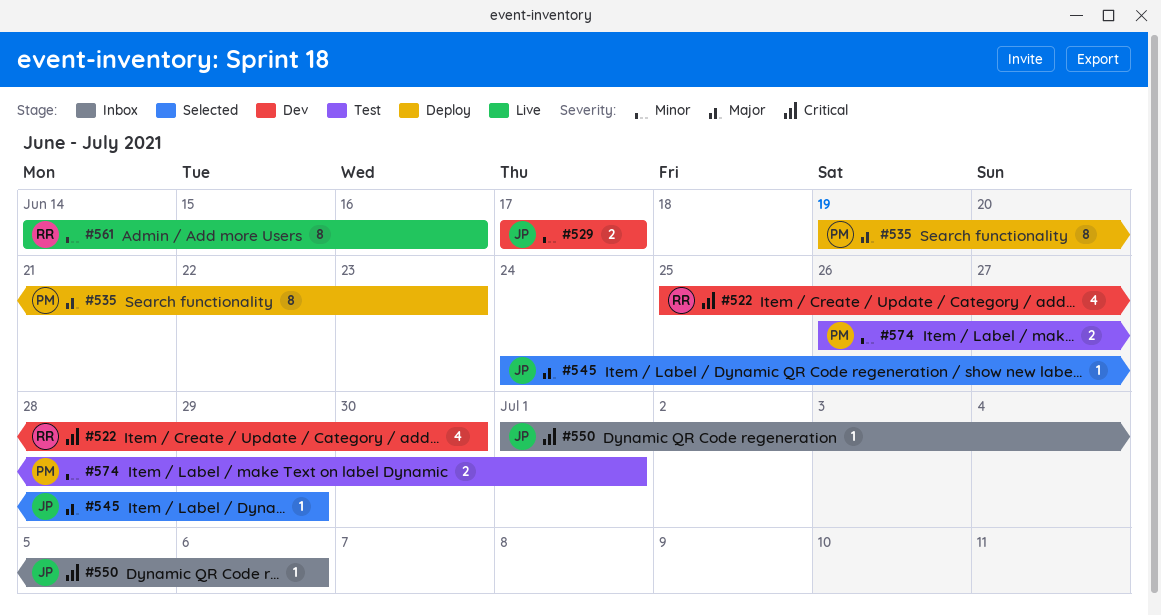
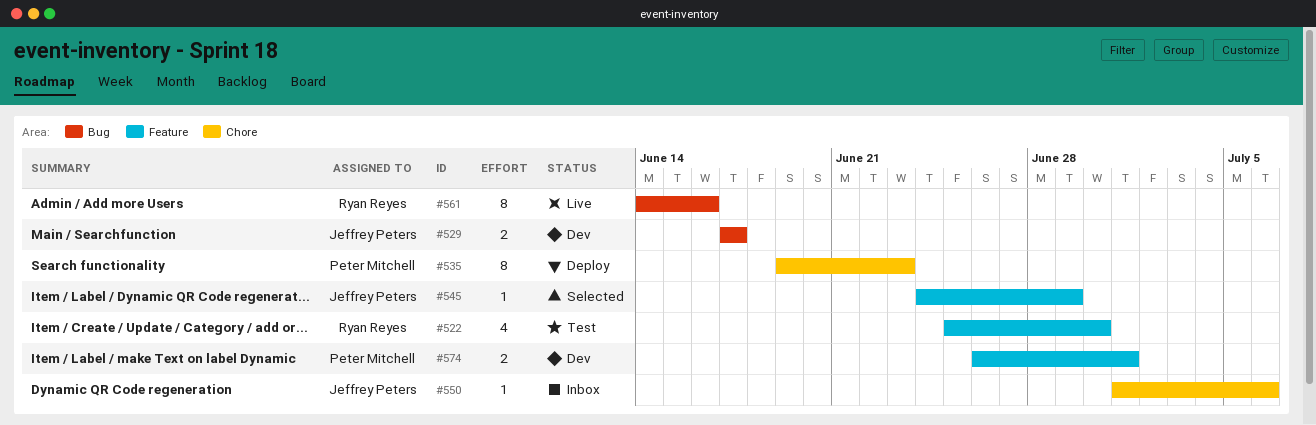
#522, status: Dev -> Test
#574, status: Test -> Dev

